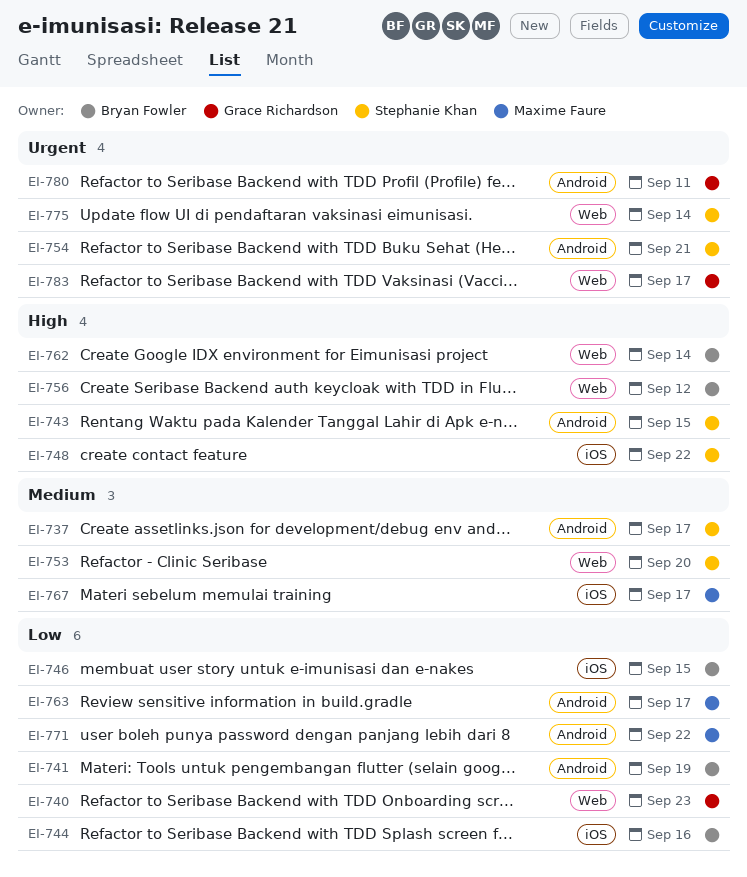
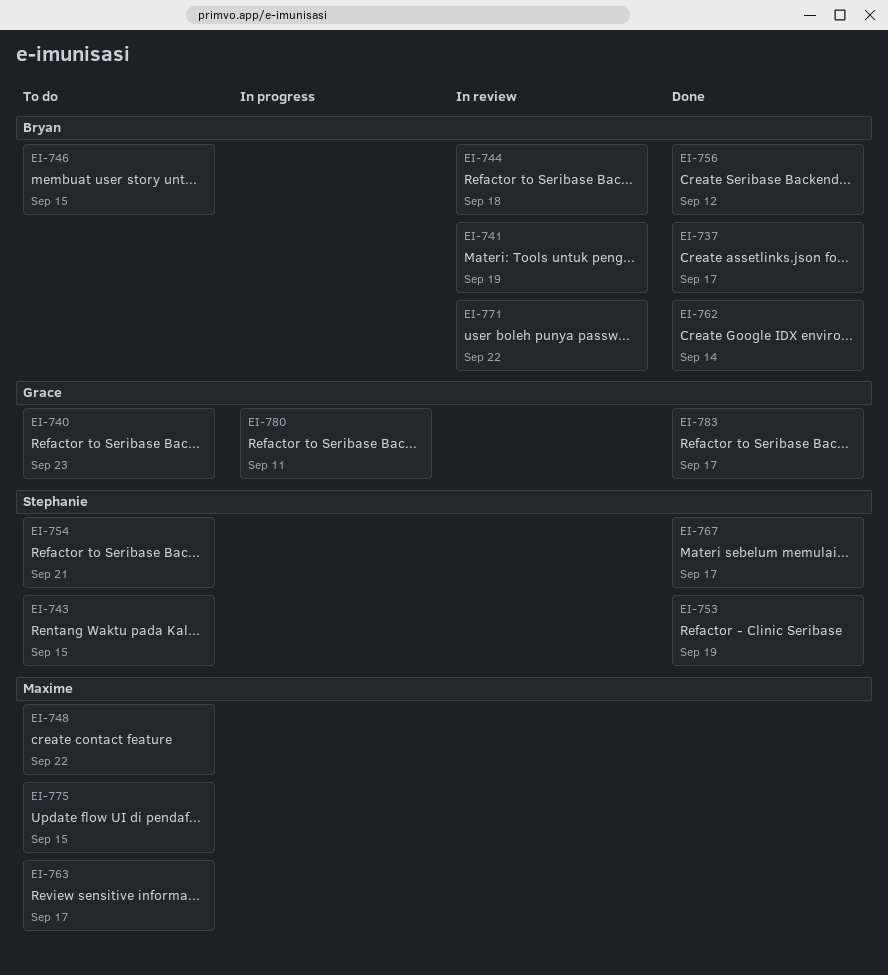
EI-737, owner: Stephanie Khan -> Bryan Fowler
EI-744, due: Sep 16 -> Sep 18
EI-748, owner: Stephanie Khan -> Maxime Faure
EI-753, due: Sep 20 -> Sep 19
EI-767, owner: Maxime Faure -> Stephanie Khan
EI-771, owner: Maxime Faure -> Bryan Fowler
EI-775, owner: Stephanie Khan -> Maxime Faure
EI-775, due: Sep 14 -> Sep 15

